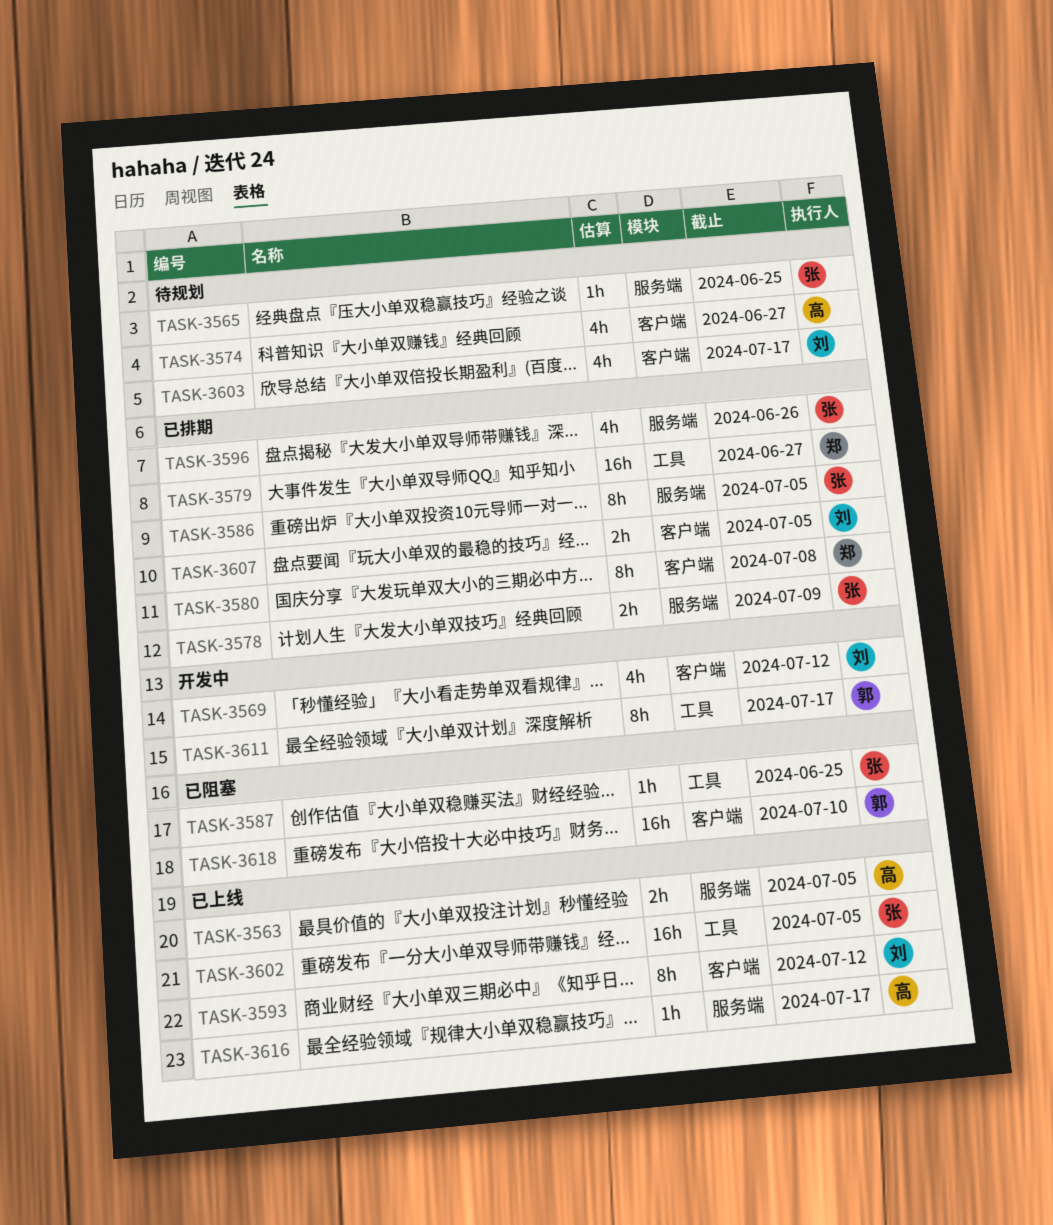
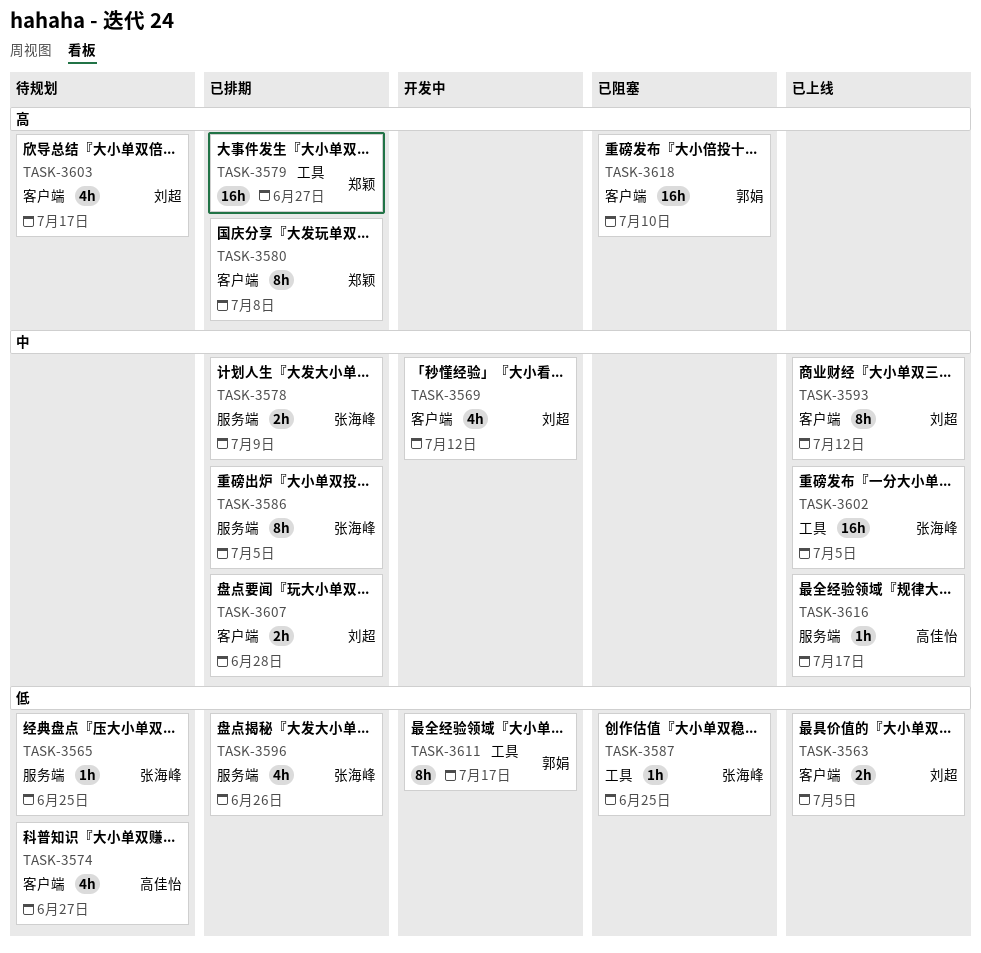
TASK-3563, owner: 高佳怡 -> 刘超
TASK-3563, label: 服务端 -> 客户端
TASK-3607, due: Jul 5 -> Jun 28

